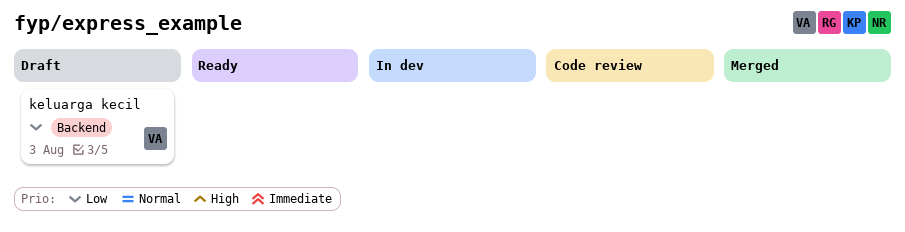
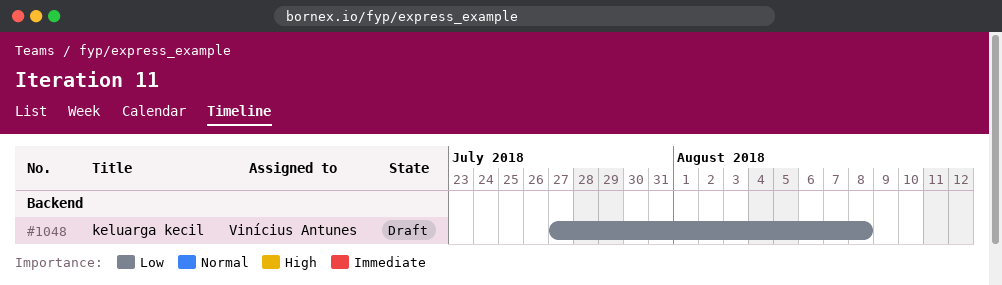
keluarga kecil, due: Aug 3 -> Aug 8

